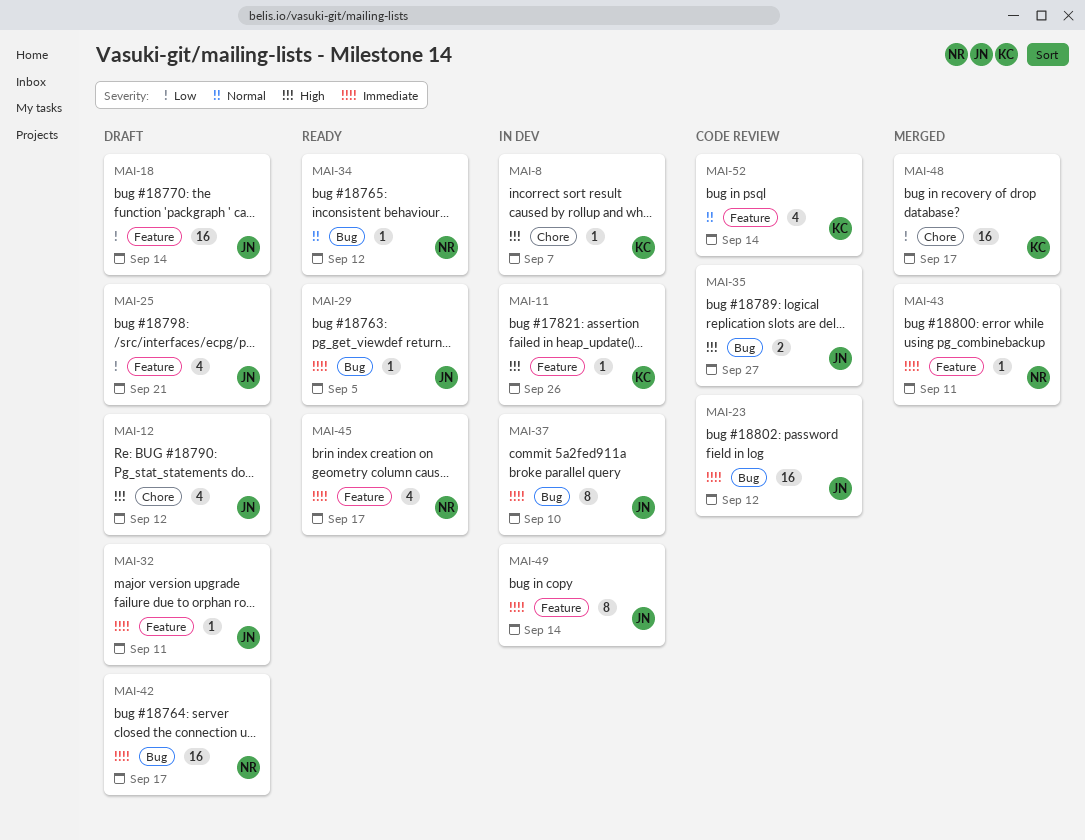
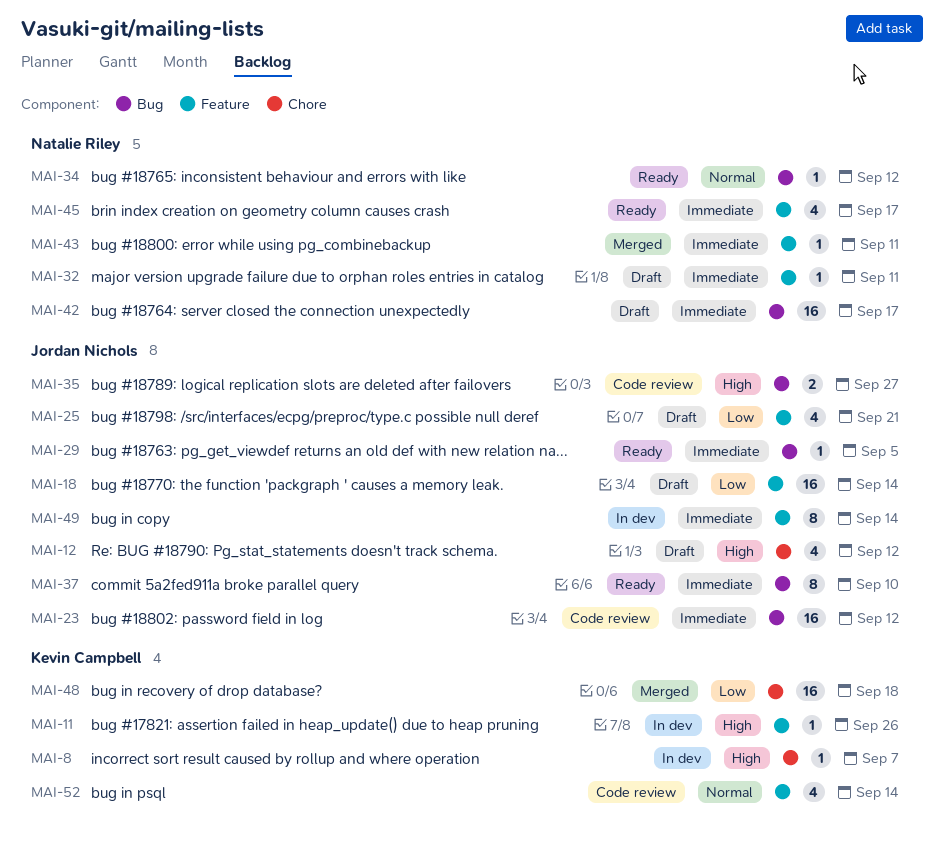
MAI-32, owner: Jordan Nichols -> Natalie Riley
MAI-37, status: In dev -> Ready
MAI-48, due: Sep 17 -> Sep 18

